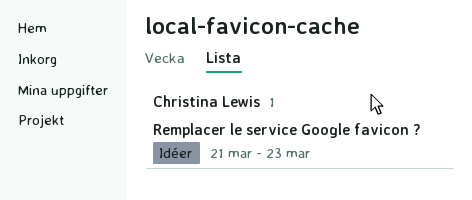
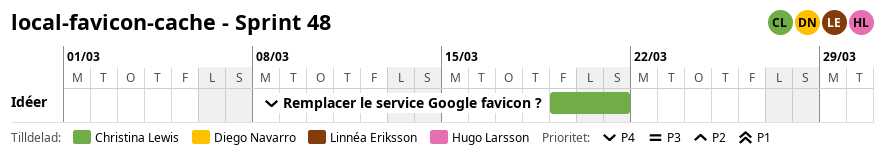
Remplacer le service Google favicon ?, start: Mar 21 -> Mar 19
Remplacer le service Google favicon ?, due: Mar 23 -> Mar 21

